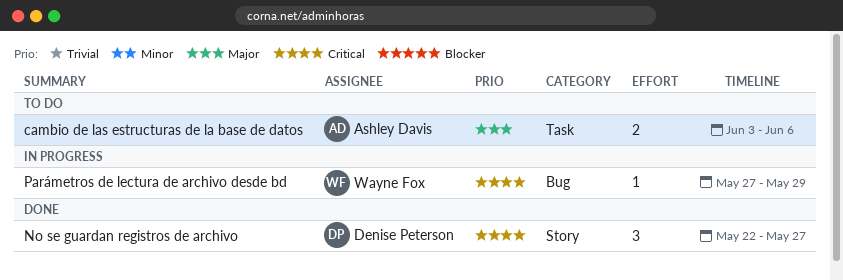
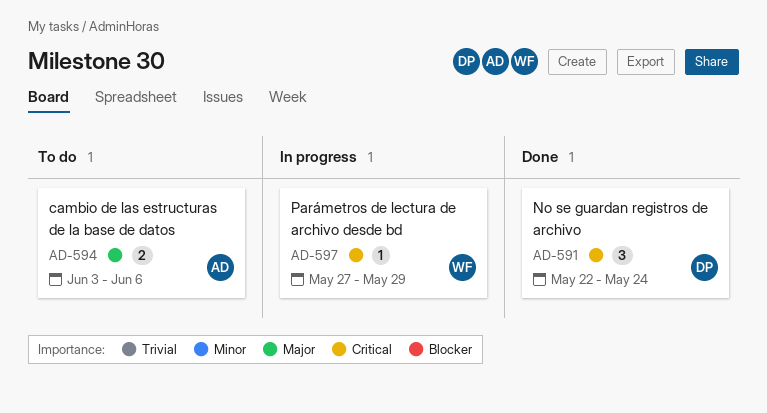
No se guardan registros de archivo, due: May 27 -> May 24

